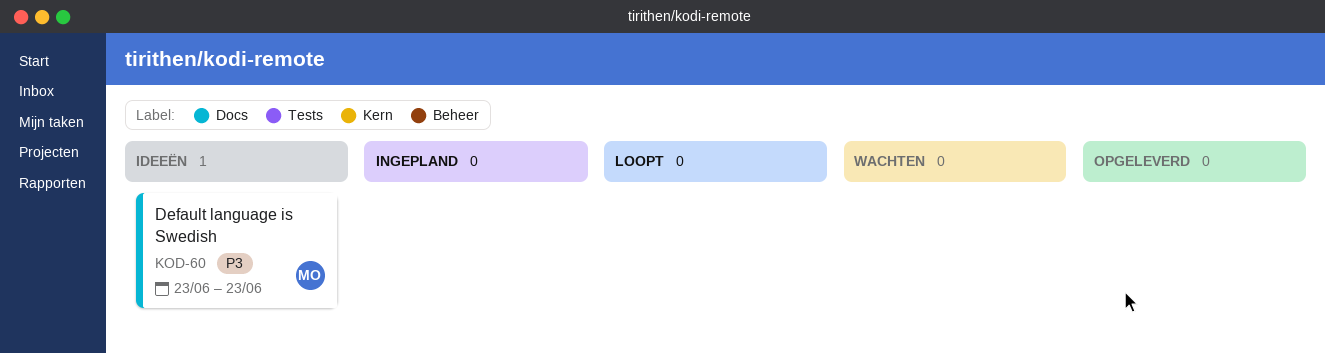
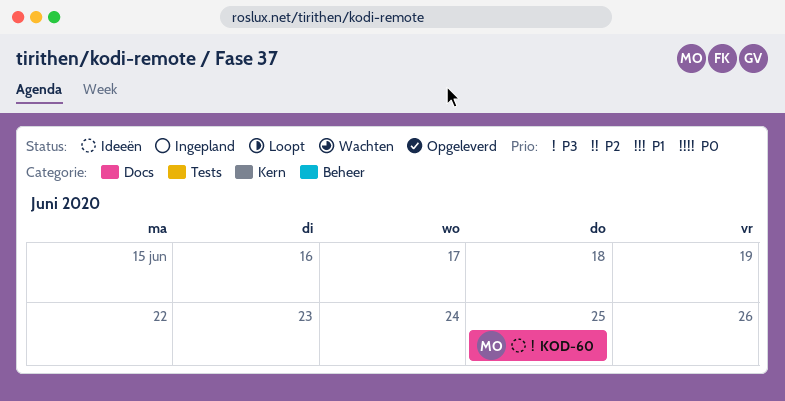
KOD-60, start: Jun 23 -> Jun 25
KOD-60, due: Jun 23 -> Jun 25

